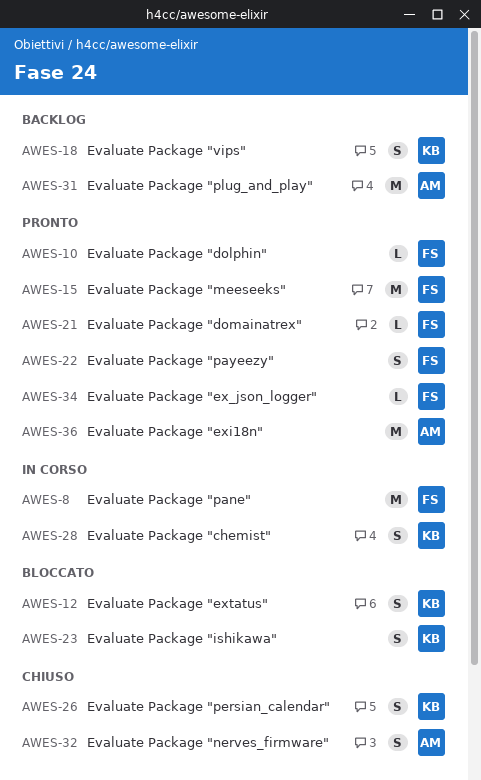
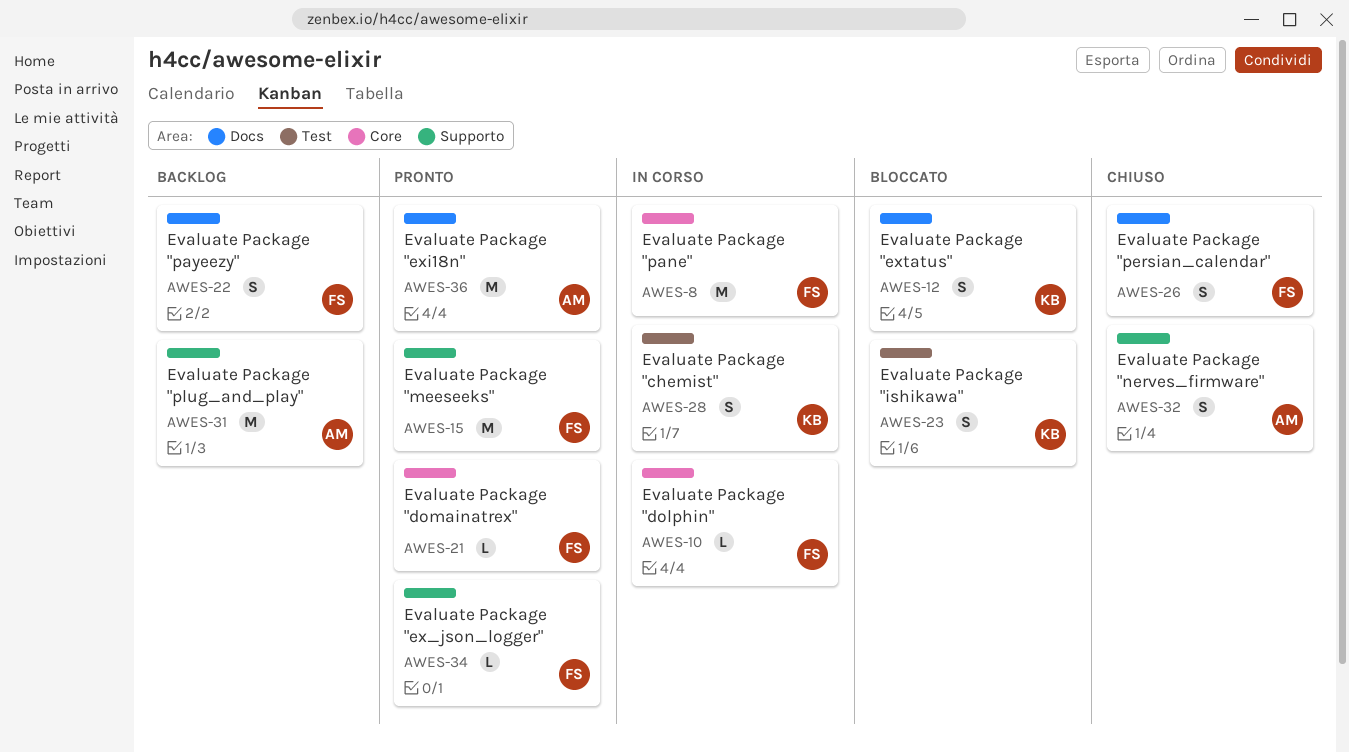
AWES-10, status: Pronto -> In corso
AWES-18: present -> none
AWES-22, status: Pronto -> Backlog
AWES-26, owner: KB -> FS

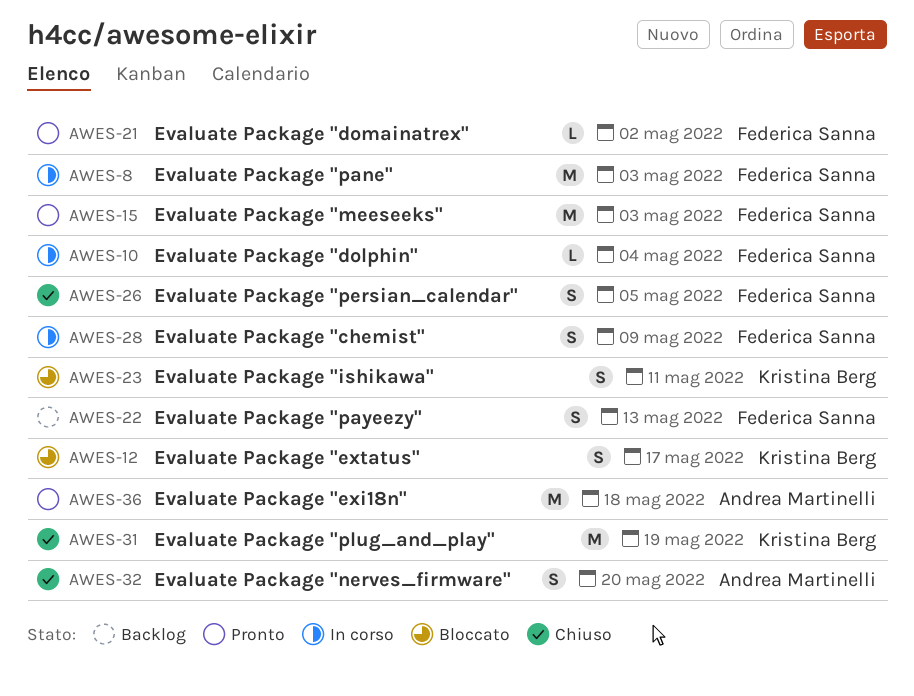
AWES-28, owner: Kristina Berg -> Federica Sanna
AWES-31, status: Backlog -> Chiuso
AWES-31, owner: Andrea Martinelli -> Kristina Berg
AWES-34: present -> none

